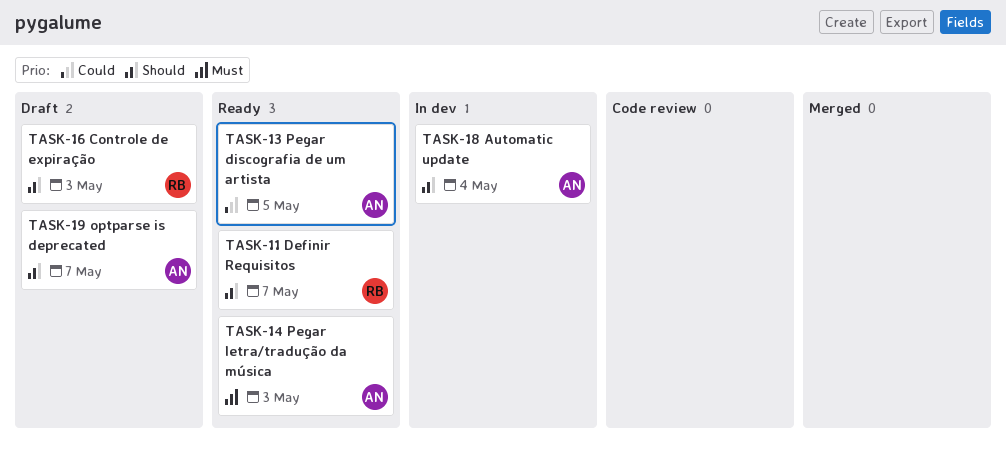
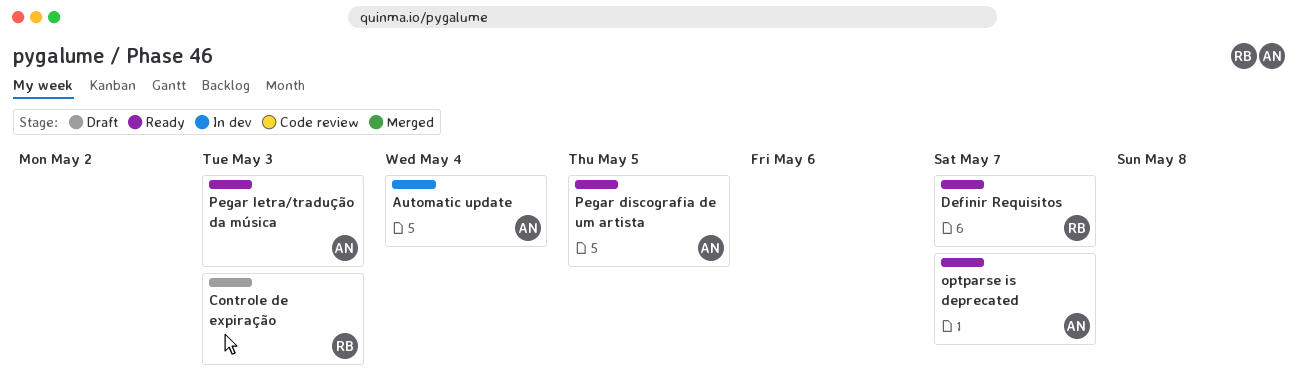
optparse is deprecated, status: Draft -> Ready

